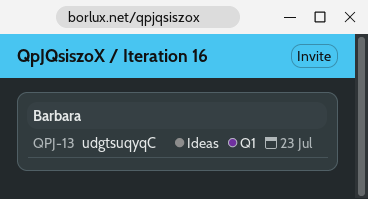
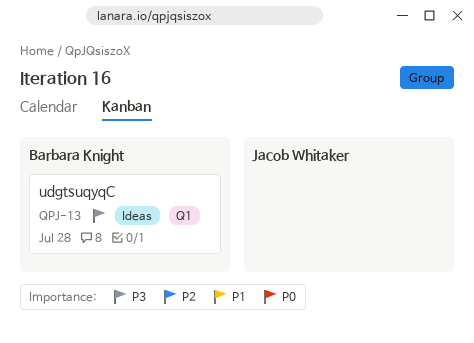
QPJ-13, due: Jul 23 -> Jul 28

